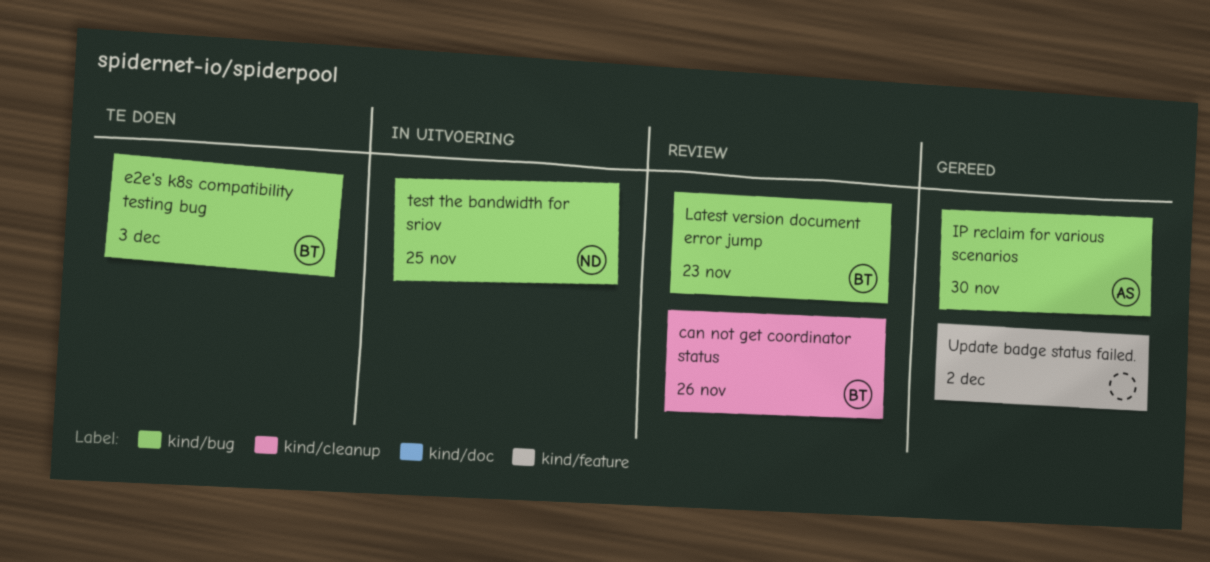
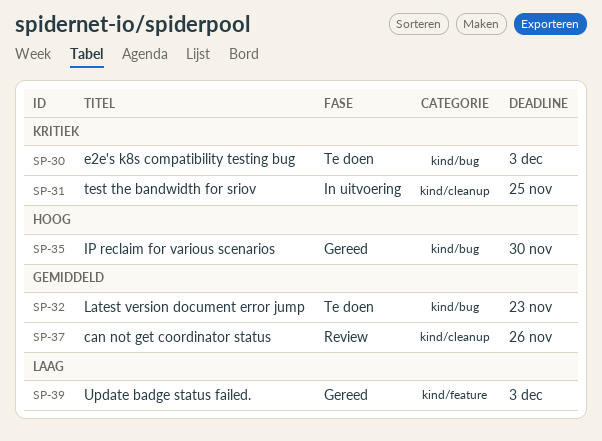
Latest version document error jump, status: Review -> Te doen
test the bandwidth for sriov, label: kind/bug -> kind/cleanup
Update badge status failed., due: Dec 2 -> Dec 3

